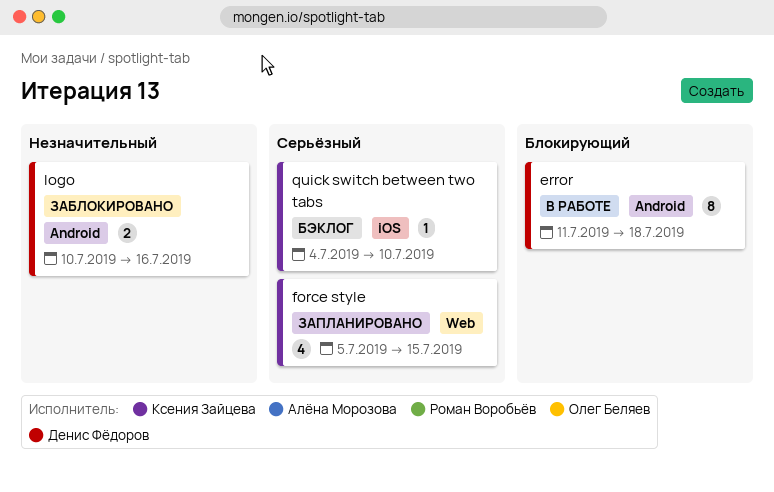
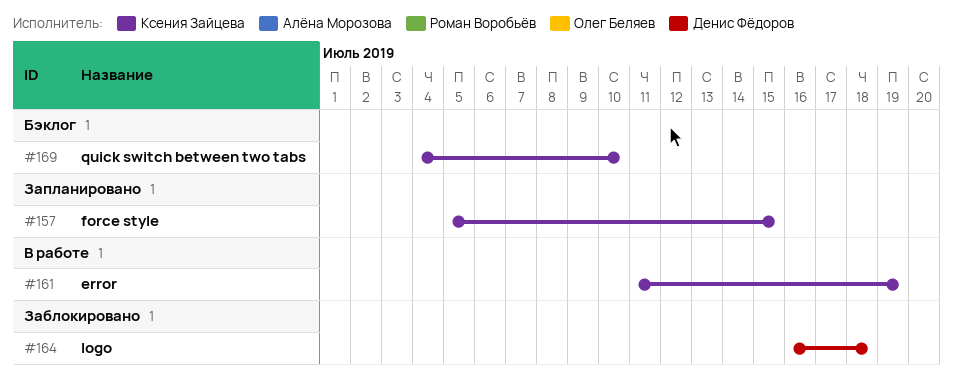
error, owner: Денис Фёдоров -> Ксения Зайцева
error, due: Jul 18 -> Jul 19
logo, start: Jul 10 -> Jul 16
logo, due: Jul 16 -> Jul 18

